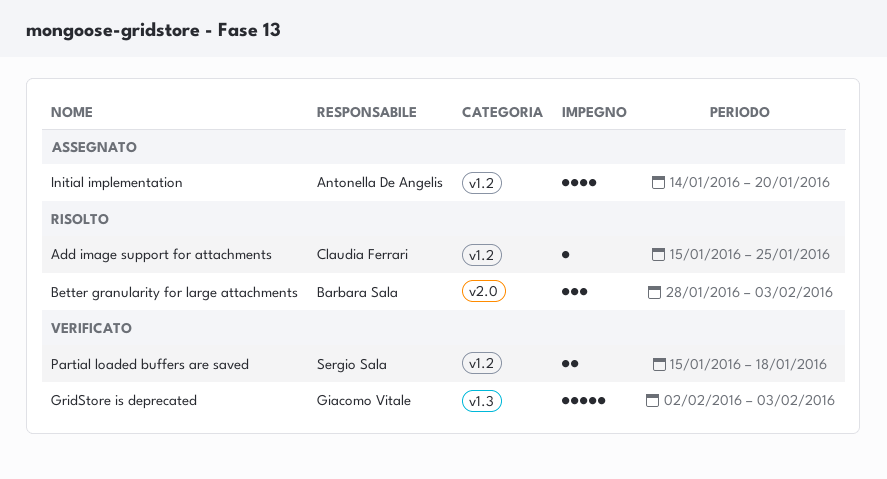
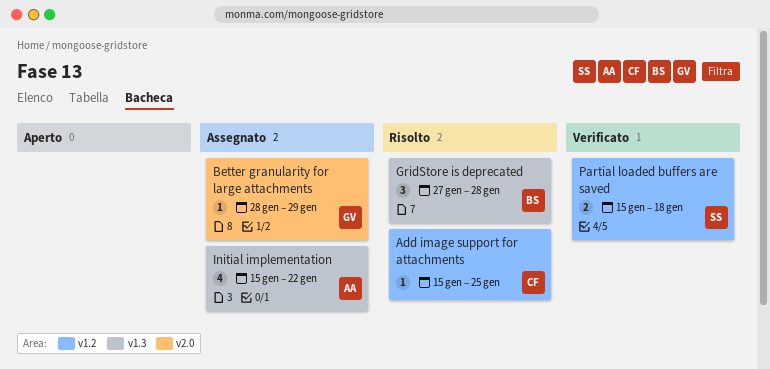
Better granularity for large attachments, status: Risolto -> Assegnato
Better granularity for large attachments, owner: Barbara Sala -> Giacomo Vitale
Better granularity for large attachments, estimate: 3 -> 1
Better granularity for large attachments, due: Feb 3 -> Jan 29
GridStore is deprecated, status: Verificato -> Risolto
GridStore is deprecated, owner: Giacomo Vitale -> Barbara Sala
GridStore is deprecated, estimate: 5 -> 3
GridStore is deprecated, start: Feb 2 -> Jan 27
GridStore is deprecated, due: Feb 3 -> Jan 28
Initial implementation, label: v1.2 -> v1.3
Initial implementation, start: Jan 14 -> Jan 15
Initial implementation, due: Jan 20 -> Jan 22

